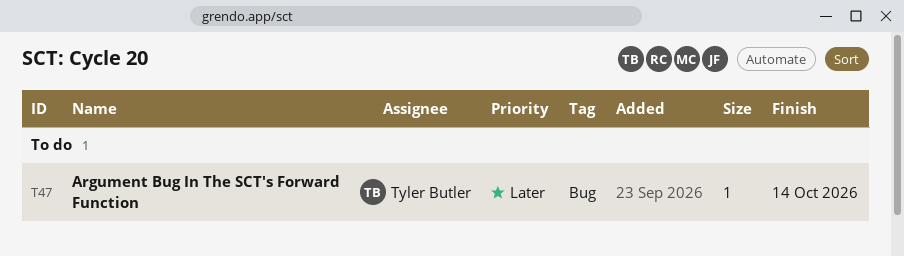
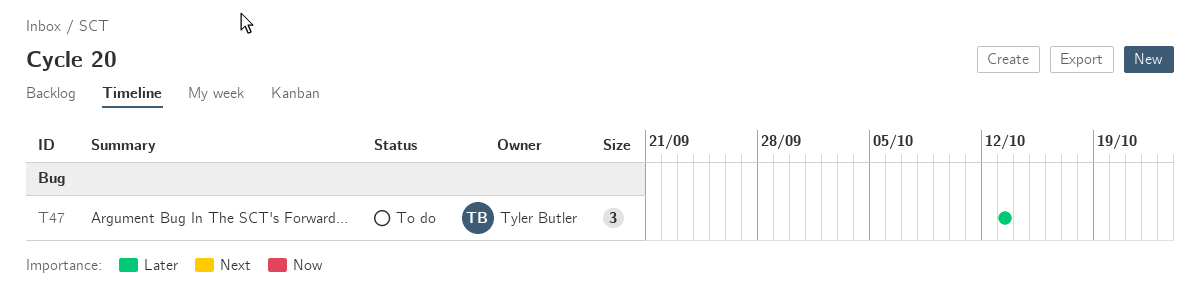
T47, estimate: 1 -> 3
T47, due: Oct 14 -> Oct 13

